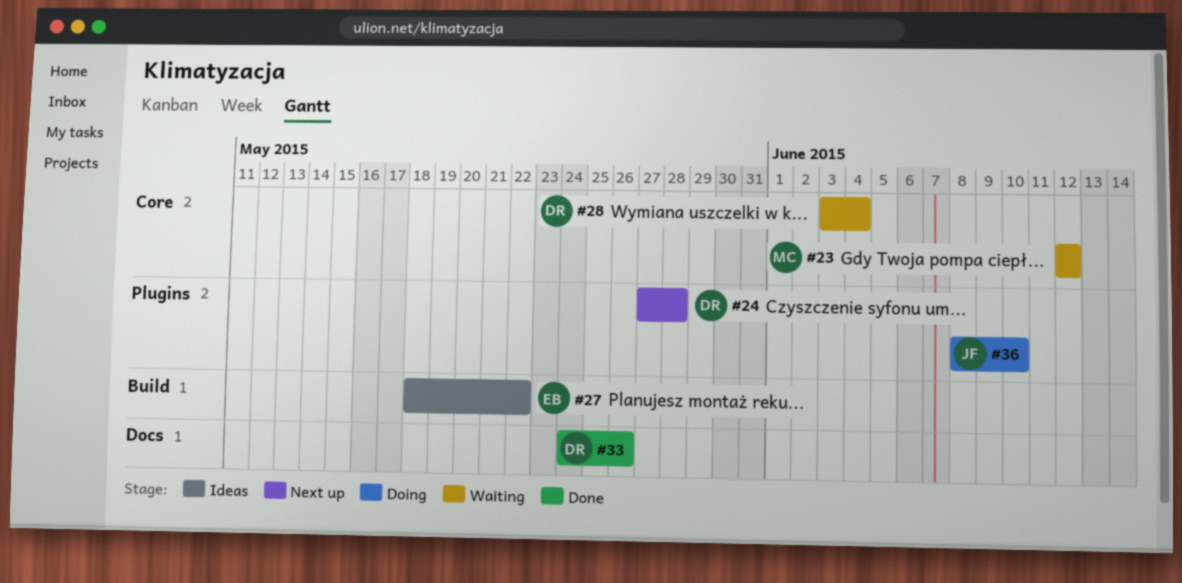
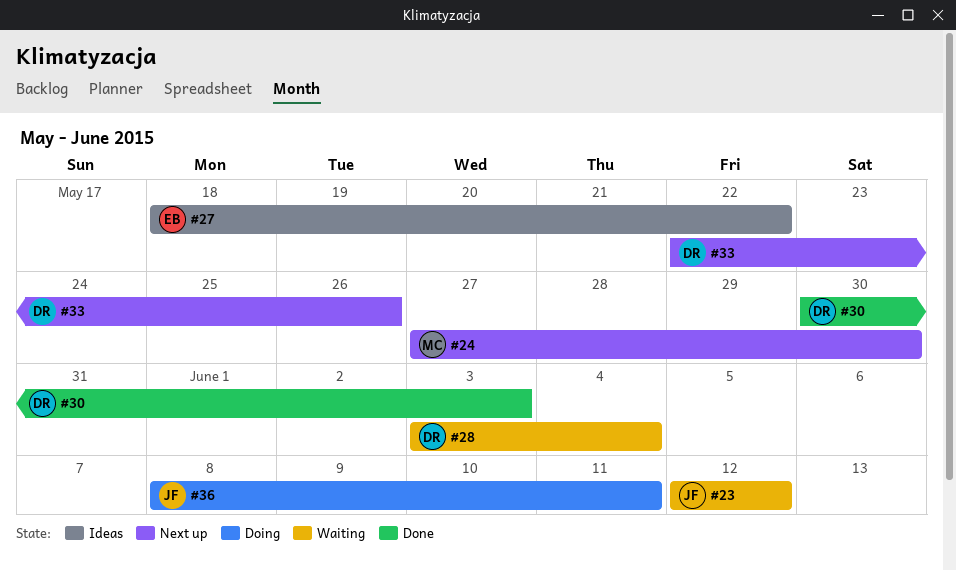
#23, owner: MC -> JF
#24, owner: DR -> MC
#24, due: May 28 -> May 30
#30: none -> present
#33, status: Done -> Next up
#33, start: May 24 -> May 22
#36, due: Jun 10 -> Jun 11

